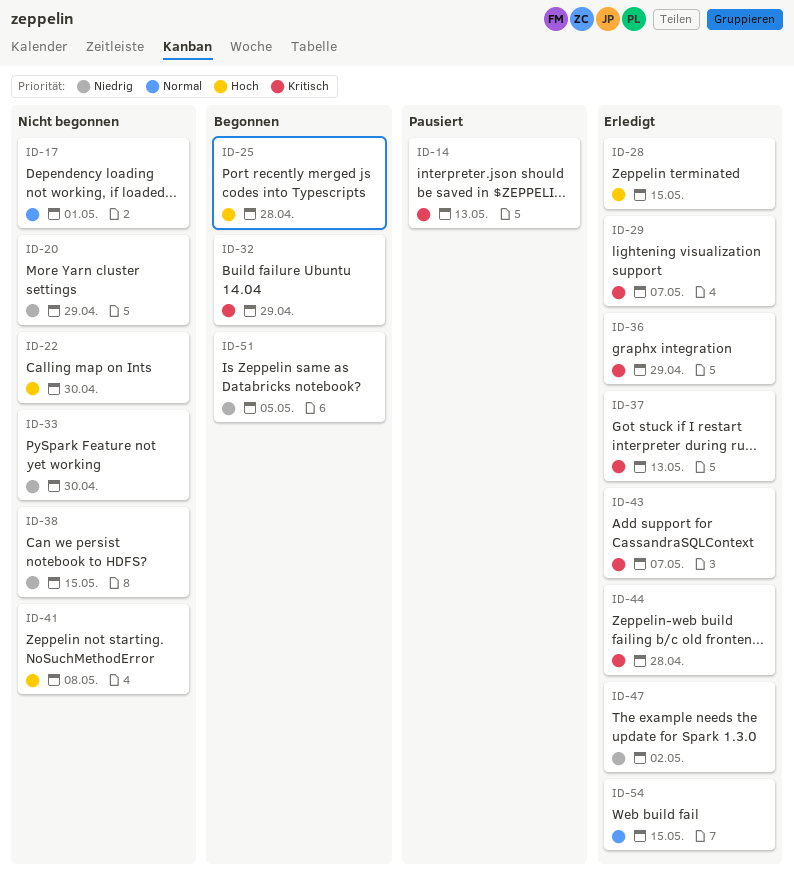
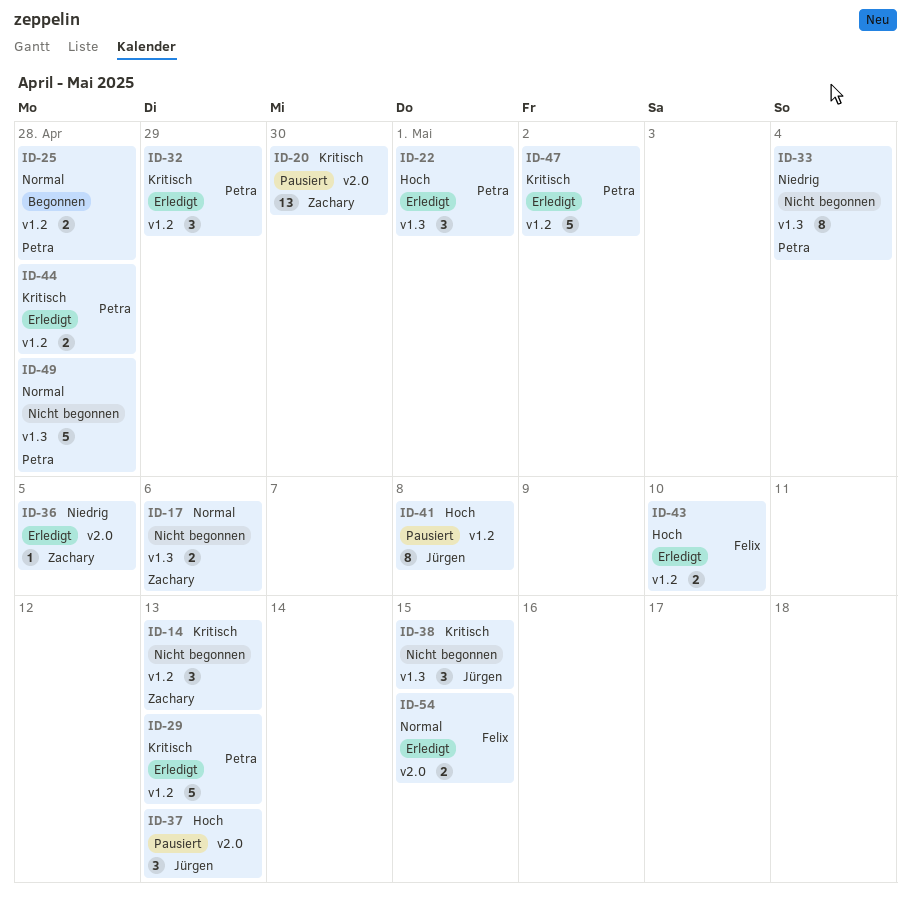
ID-14, status: Pausiert -> Nicht begonnen
ID-17, due: May 1 -> May 6
ID-20, status: Nicht begonnen -> Pausiert
ID-20, priority: Niedrig -> Kritisch
ID-20, due: Apr 29 -> Apr 30
ID-22, status: Nicht begonnen -> Erledigt
ID-22, due: Apr 30 -> May 1
ID-25, priority: Hoch -> Normal
ID-28: present -> none
ID-29, due: May 7 -> May 13
ID-32, status: Begonnen -> Erledigt
ID-33, due: Apr 30 -> May 4
ID-36, priority: Kritisch -> Niedrig
ID-36, due: Apr 29 -> May 5
ID-37, status: Erledigt -> Pausiert
ID-37, priority: Kritisch -> Hoch
ID-38, priority: Niedrig -> Kritisch
ID-41, status: Nicht begonnen -> Pausiert
ID-43, priority: Kritisch -> Hoch
ID-43, due: May 7 -> May 10
ID-47, priority: Niedrig -> Kritisch
ID-49: none -> present
ID-51: present -> none

